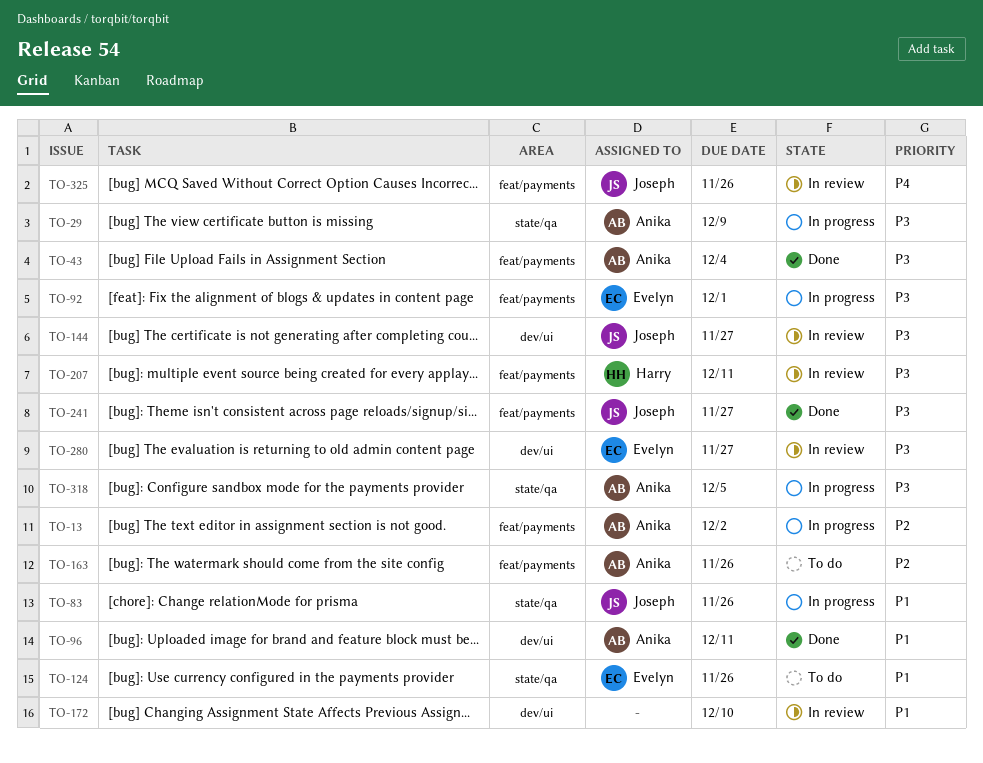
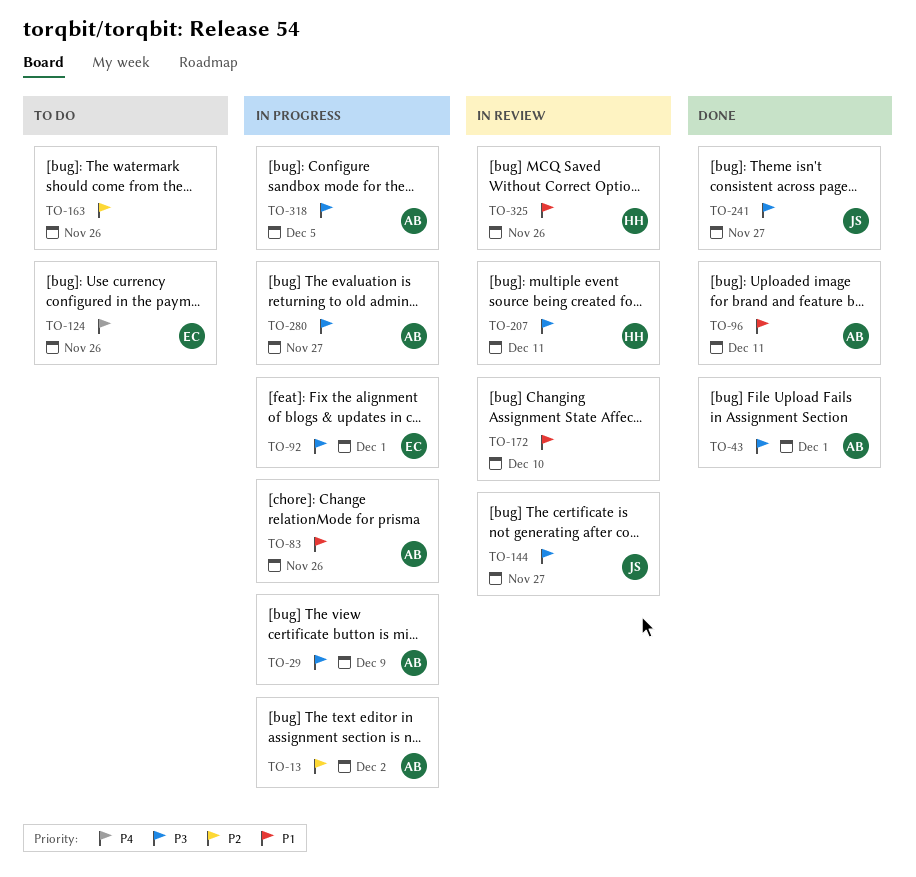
TO-43, due: Dec 4 -> Dec 1
TO-83, owner: Joseph -> Anika
TO-124, priority: P1 -> P4
TO-163, owner: Anika -> none
TO-280, status: In review -> In progress
TO-280, owner: Evelyn -> Anika
TO-325, owner: Joseph -> Harry
TO-325, priority: P4 -> P1

